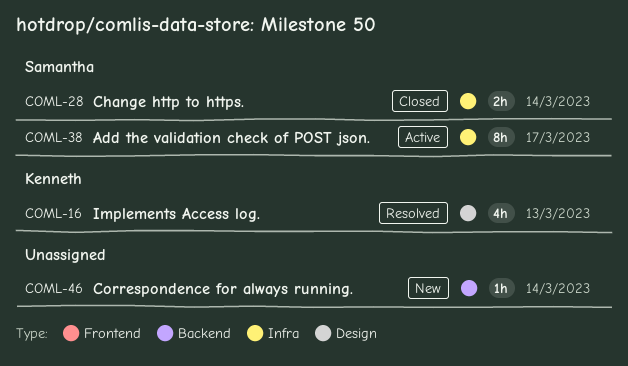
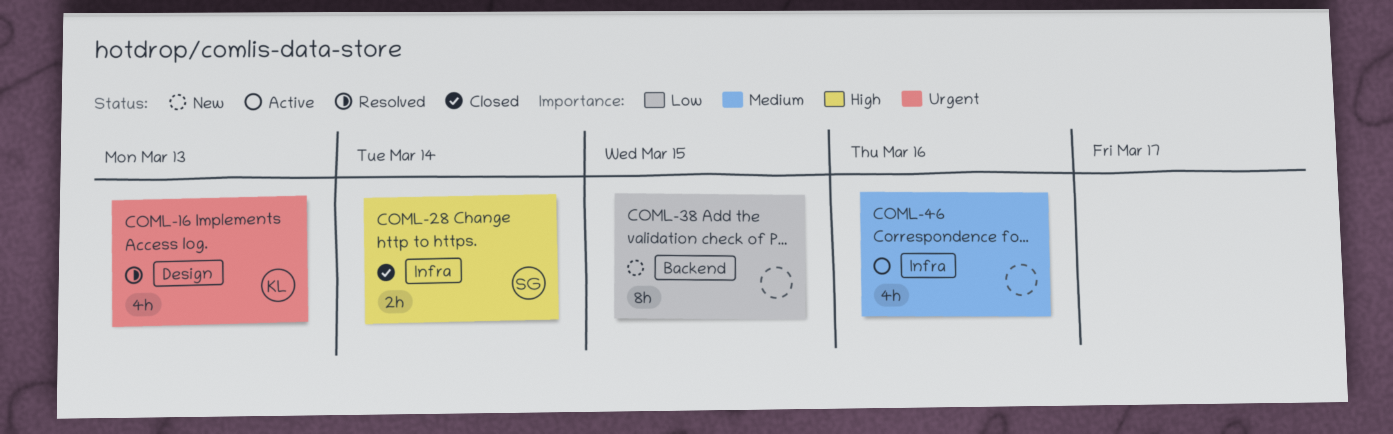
COML-38, status: Active -> New
COML-38, owner: Samantha -> none
COML-38, label: Infra -> Backend
COML-38, due: Mar 17 -> Mar 15
COML-46, status: New -> Active
COML-46, label: Backend -> Infra
COML-46, estimate: 1h -> 4h
COML-46, due: Mar 14 -> Mar 16

